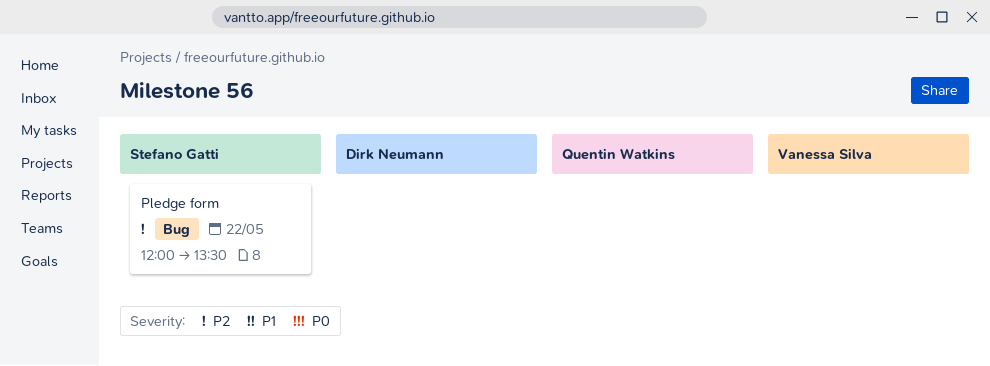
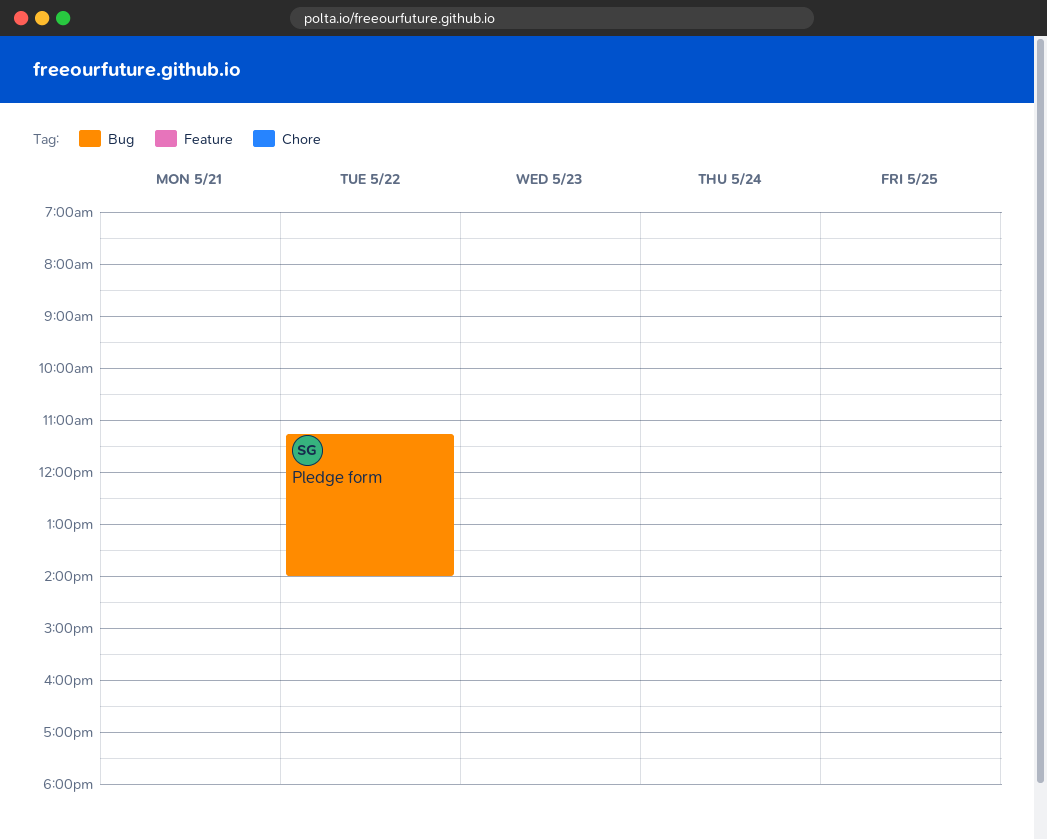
Pledge form, begins: 12:00 -> 11:15
Pledge form, ends: 13:30 -> 14:00

